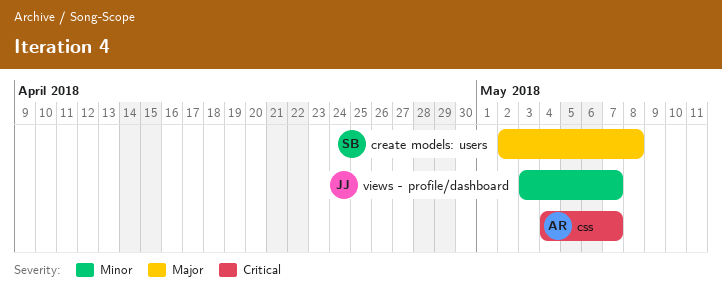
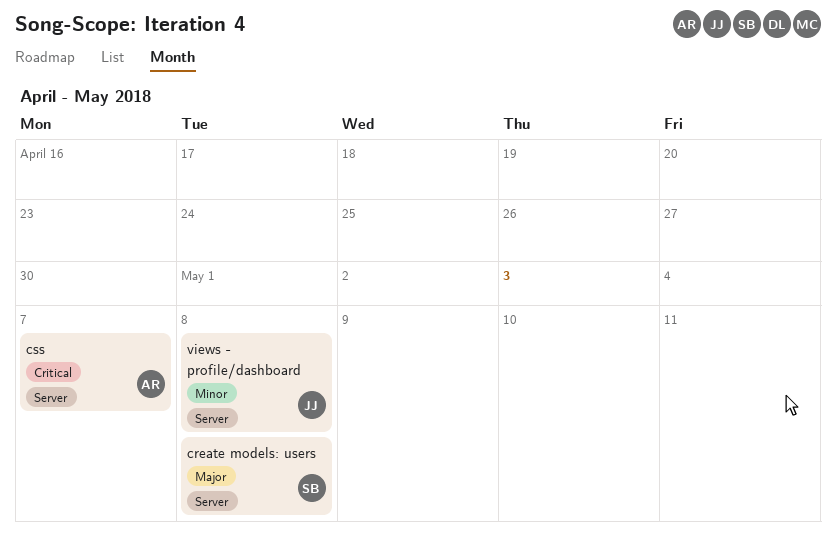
views - profile/dashboard, due: May 7 -> May 8

